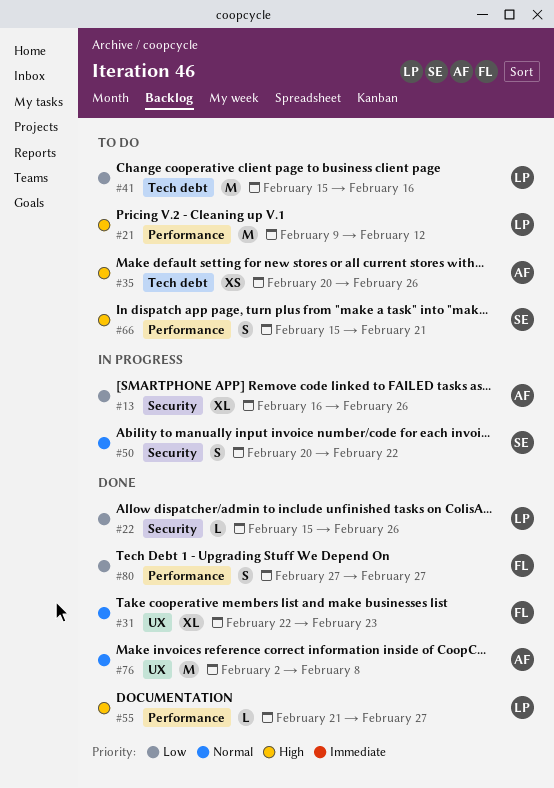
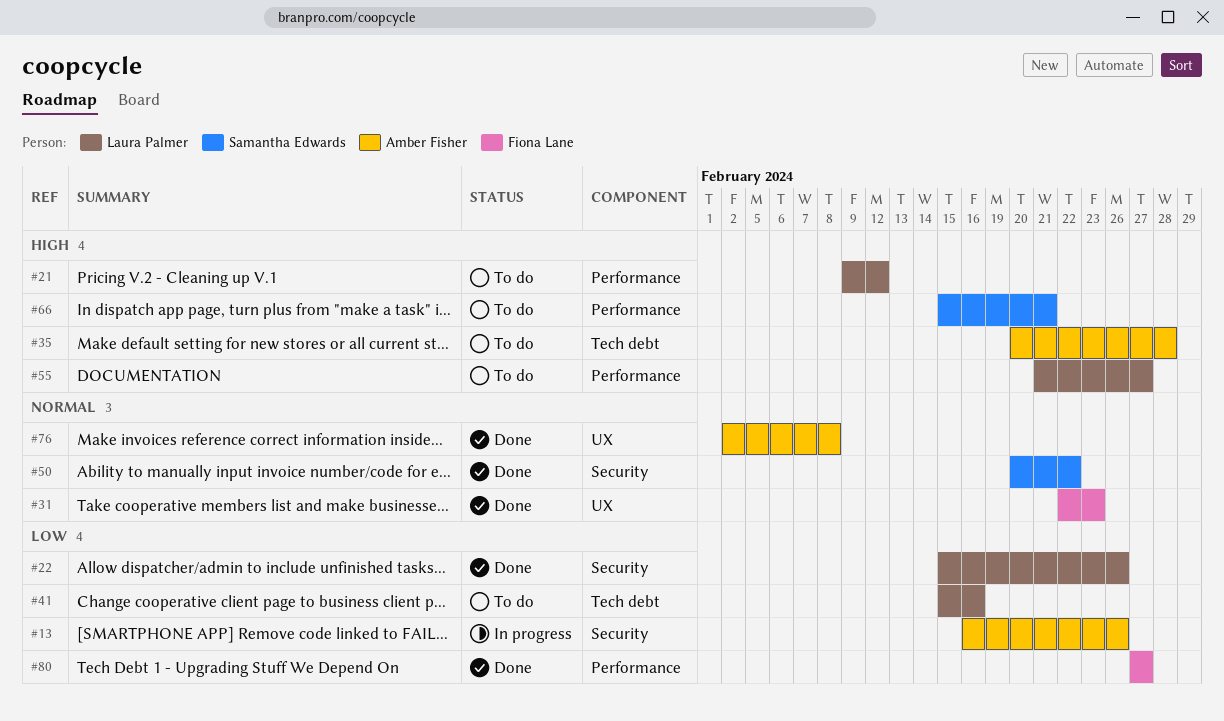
#35, due: Feb 26 -> Feb 28
#50, status: In progress -> Done
#55, status: Done -> To do

